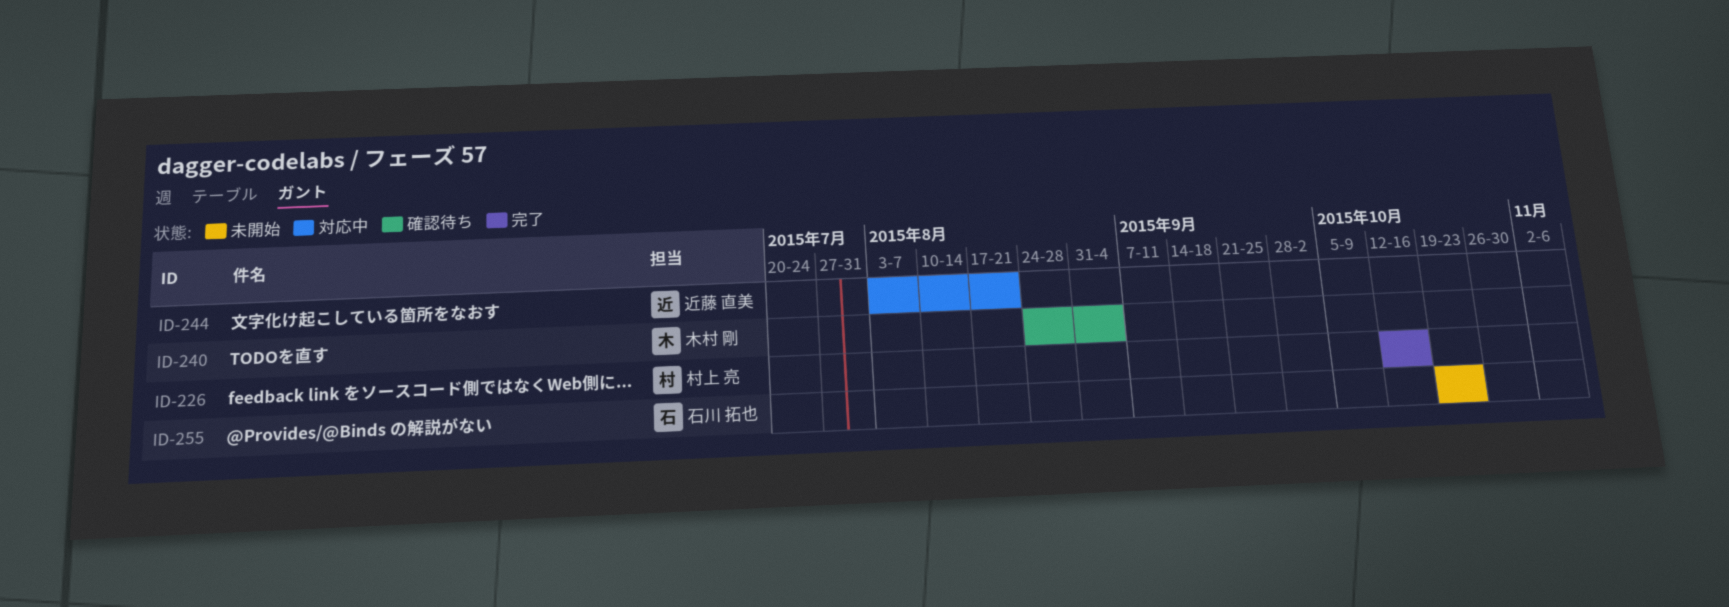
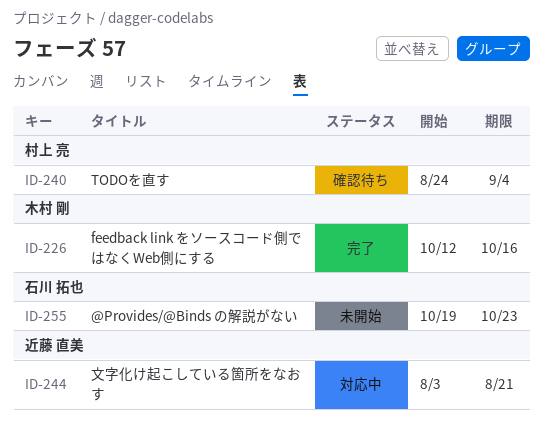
ID-226, owner: 村上 亮 -> 木村 剛
ID-240, owner: 木村 剛 -> 村上 亮

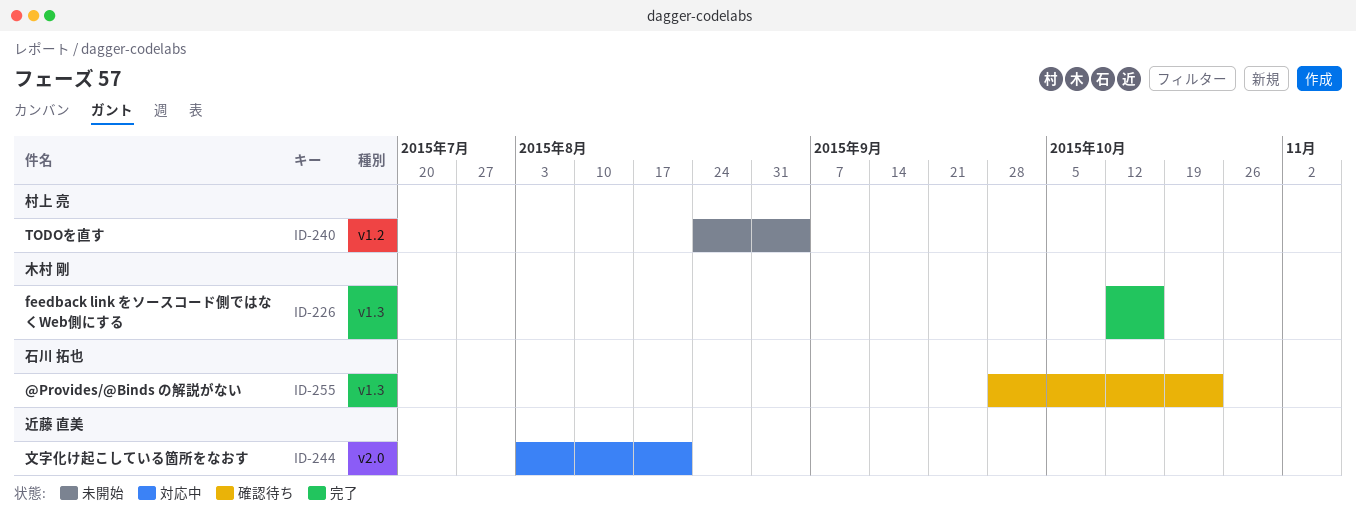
ID-240, status: 確認待ち -> 未開始
ID-255, status: 未開始 -> 確認待ち
ID-255, start: Oct 19 -> Sep 28

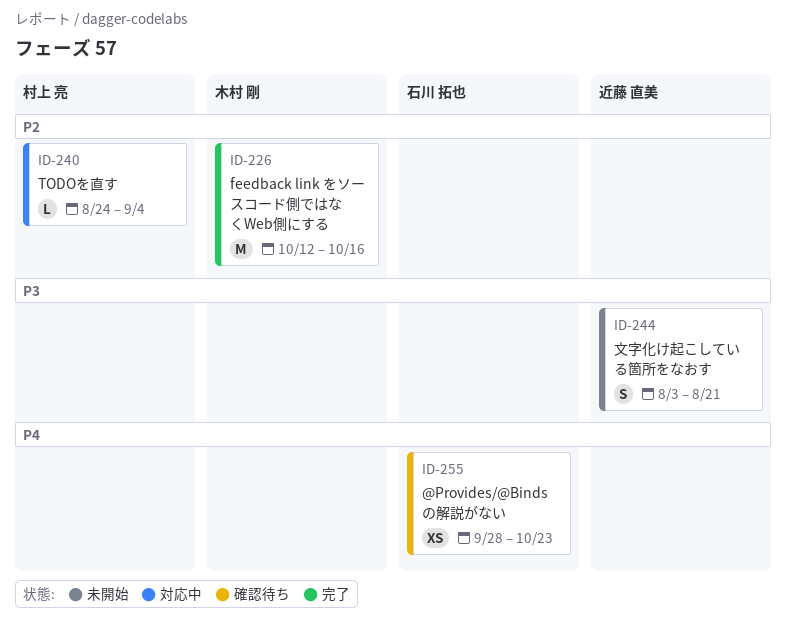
ID-240, status: 未開始 -> 対応中
ID-244, status: 対応中 -> 未開始

